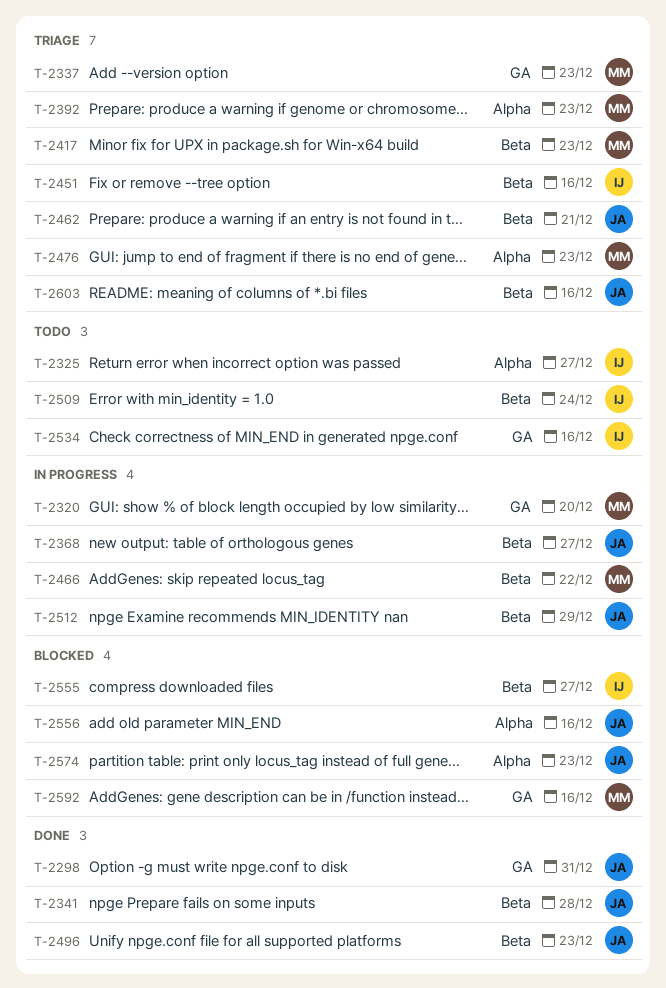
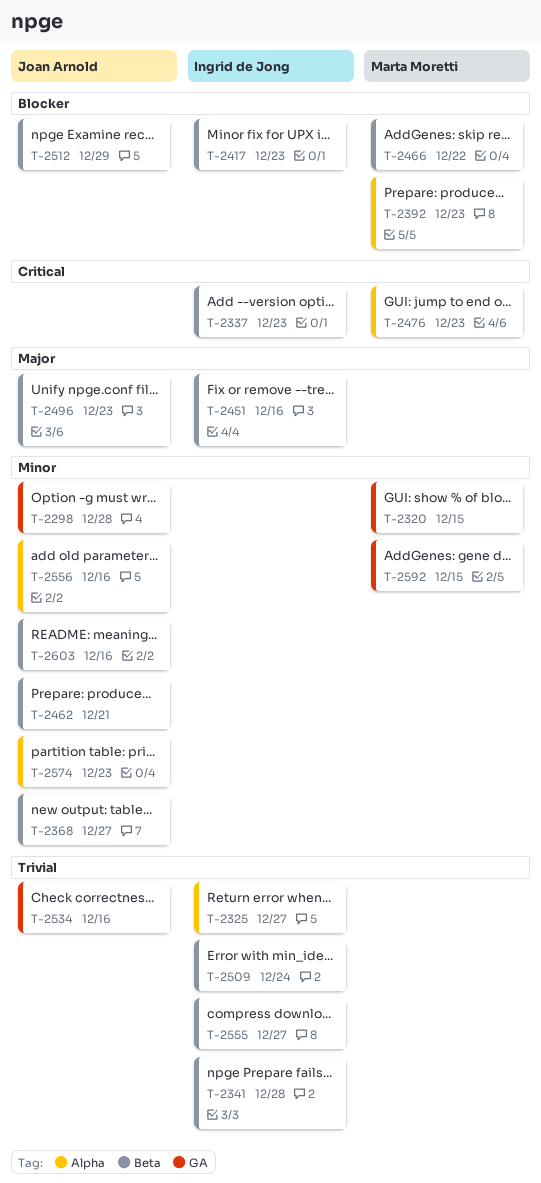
T-2298, due: Dec 31 -> Dec 28
T-2320, due: Dec 20 -> Dec 15
T-2337, owner: Marta Moretti -> Ingrid de Jong
T-2337, label: GA -> Beta
T-2341, owner: Joan Arnold -> Ingrid de Jong
T-2417, owner: Marta Moretti -> Ingrid de Jong
T-2534, owner: Ingrid de Jong -> Joan Arnold
T-2592, due: Dec 16 -> Dec 15

